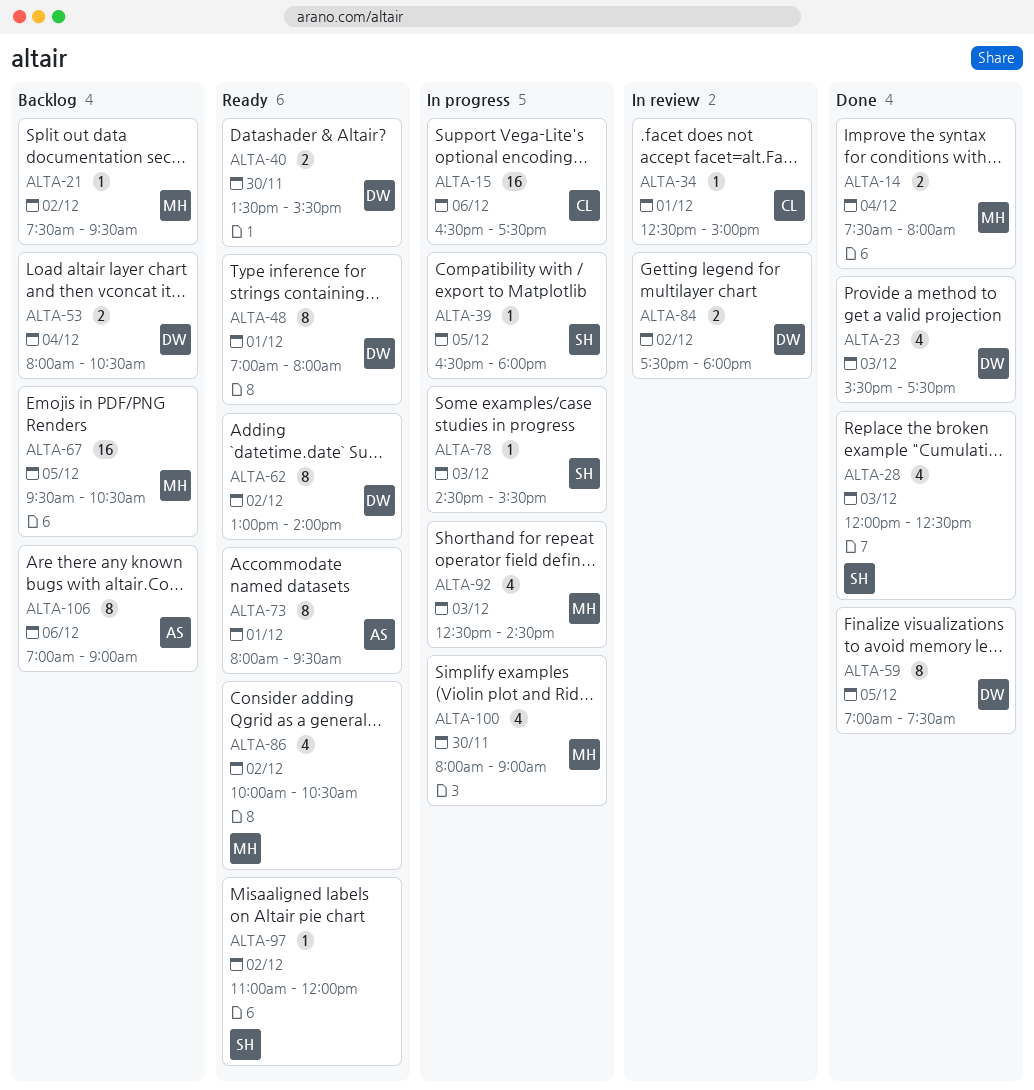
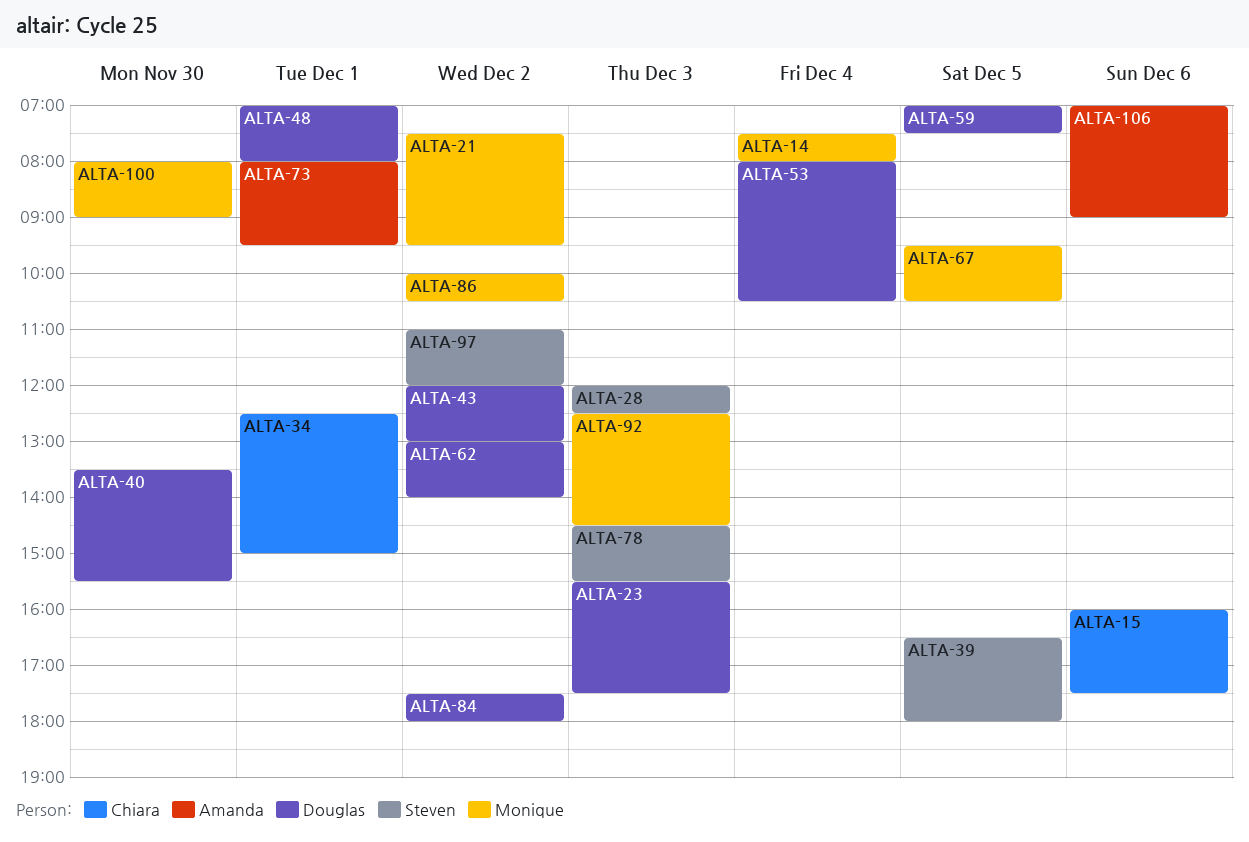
ALTA-15, begins: 16:30 -> 16:00
ALTA-43: none -> present

